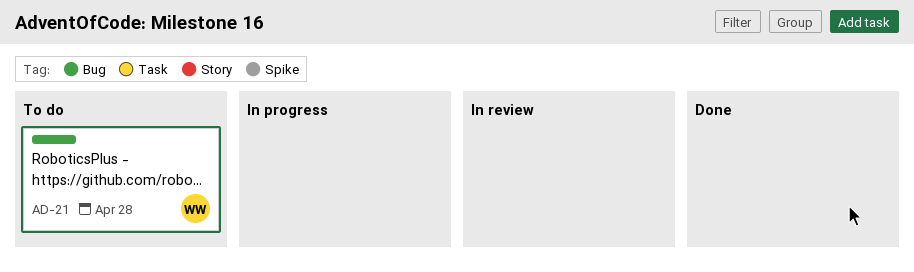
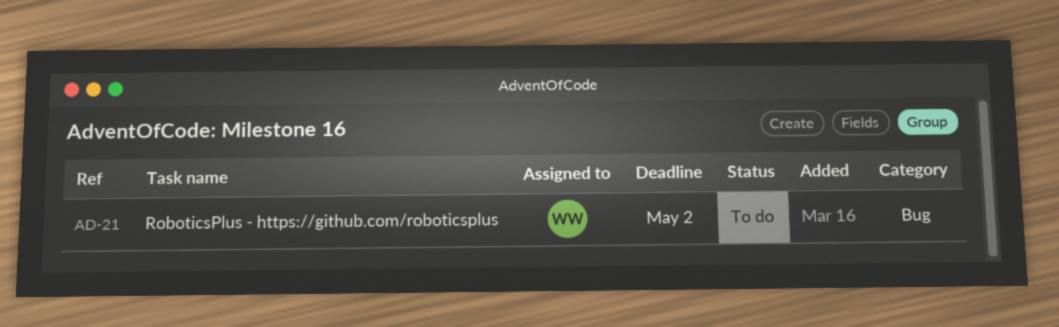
AD-21, due: Apr 28 -> May 2

